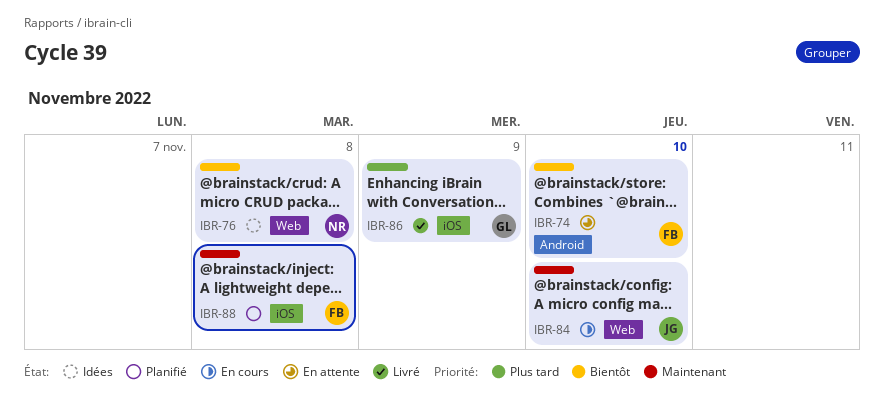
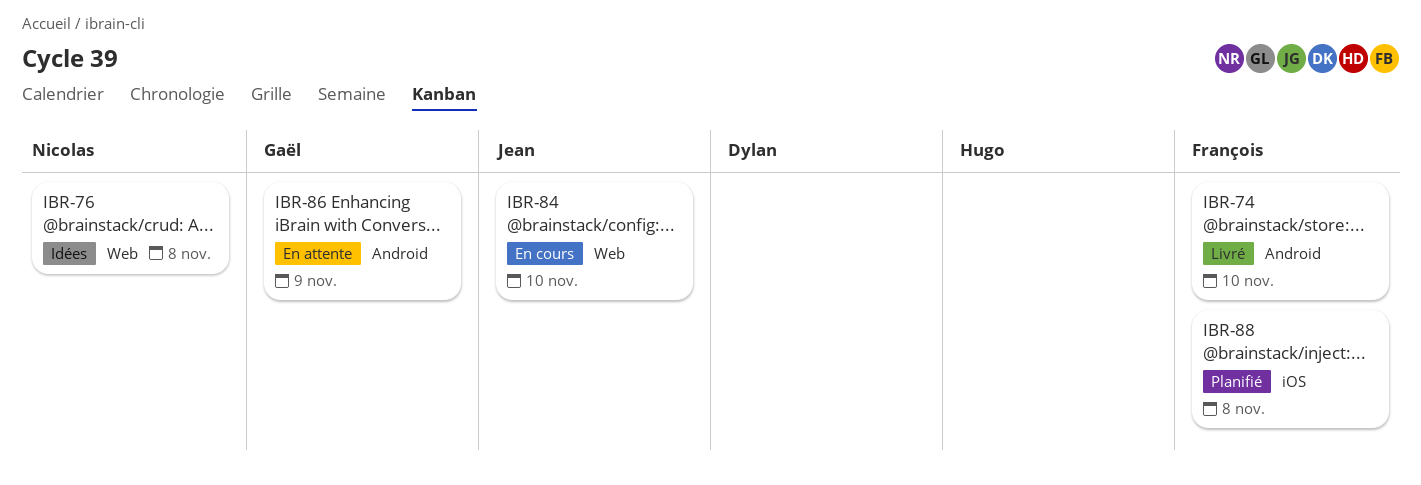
IBR-74, status: En attente -> Livré
IBR-86, status: Livré -> En attente
IBR-86, label: iOS -> Android

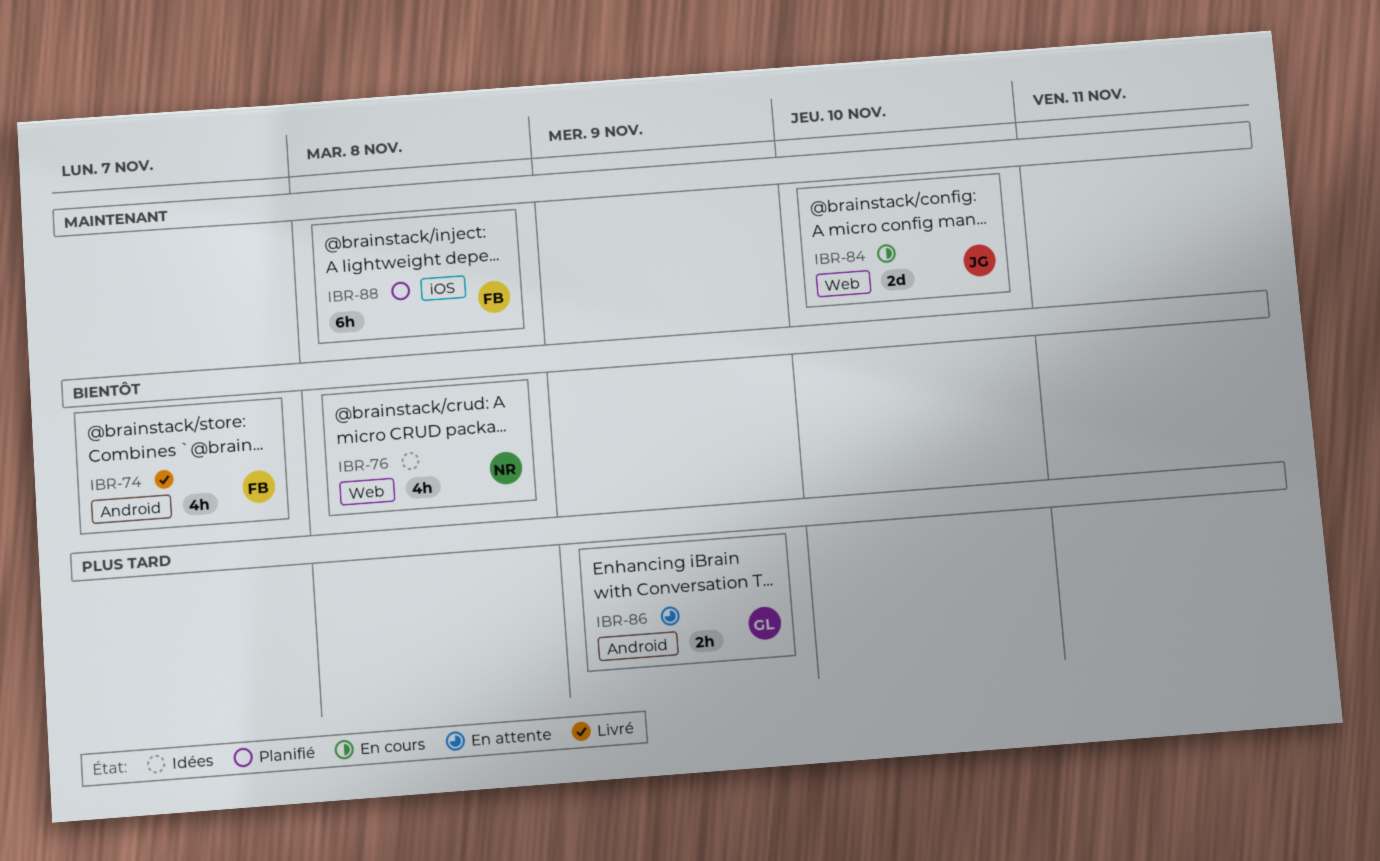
IBR-74, due: Nov 10 -> Nov 7

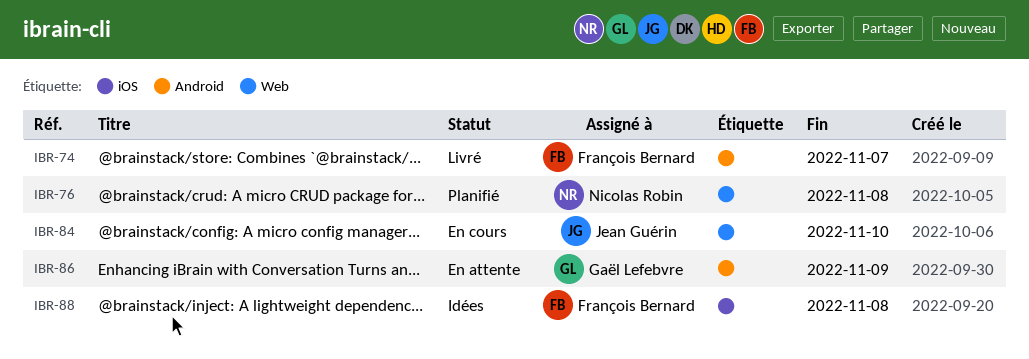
IBR-76, status: Idées -> Planifié
IBR-88, status: Planifié -> Idées

